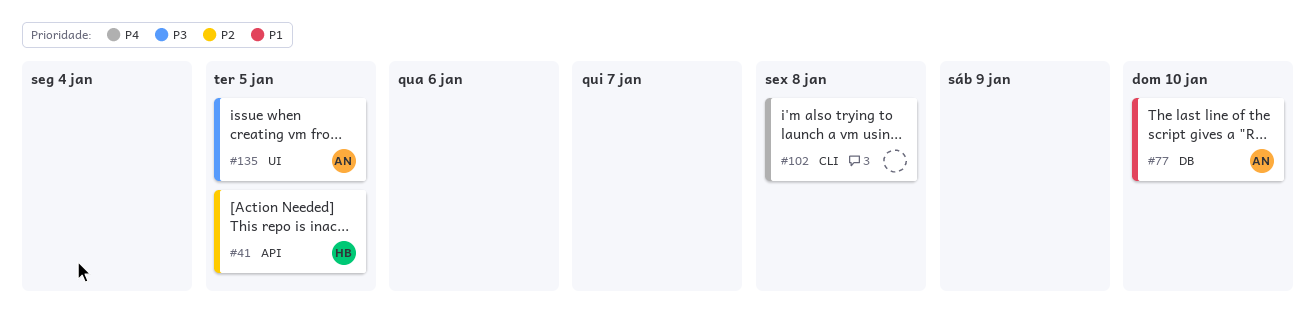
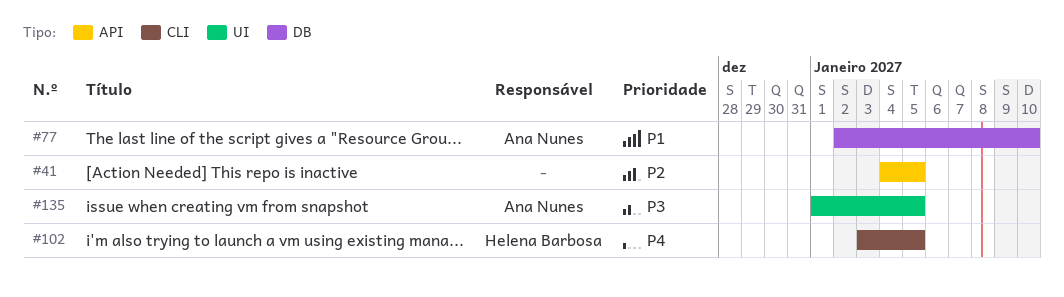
#41, owner: Helena Barbosa -> none
#102, owner: none -> Helena Barbosa
#102, due: Jan 8 -> Jan 5

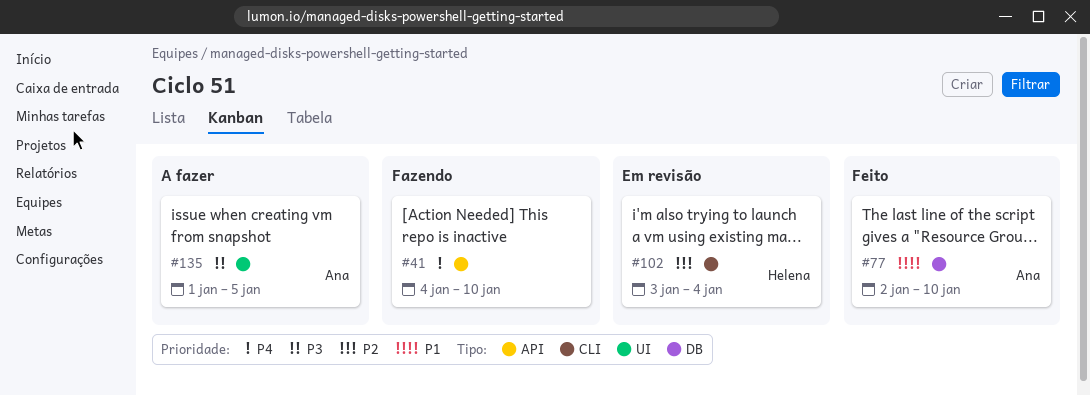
#41, priority: P2 -> P4
#41, due: Jan 5 -> Jan 10
#102, priority: P4 -> P2
#102, due: Jan 5 -> Jan 4

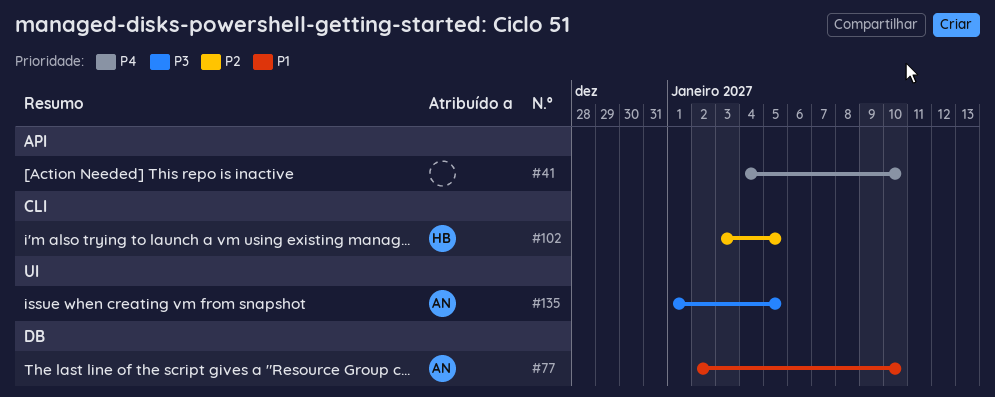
#102, due: Jan 4 -> Jan 5

